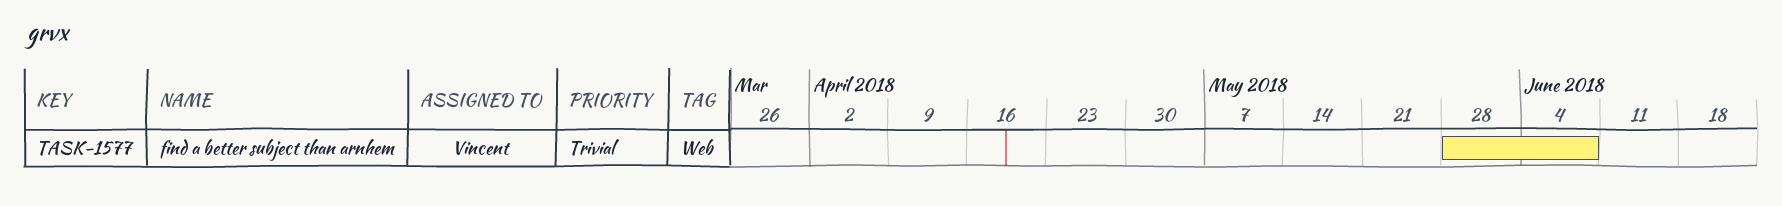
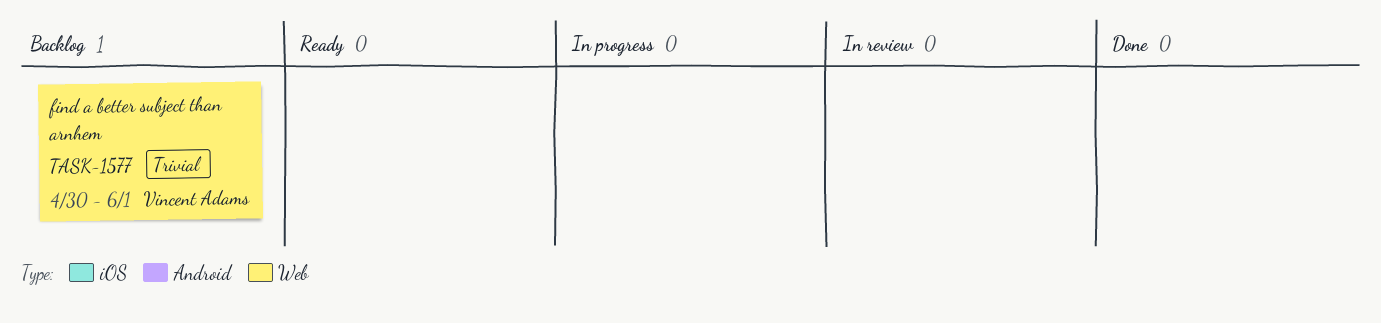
TASK-1577, start: May 28 -> Apr 30
TASK-1577, due: Jun 8 -> Jun 1

